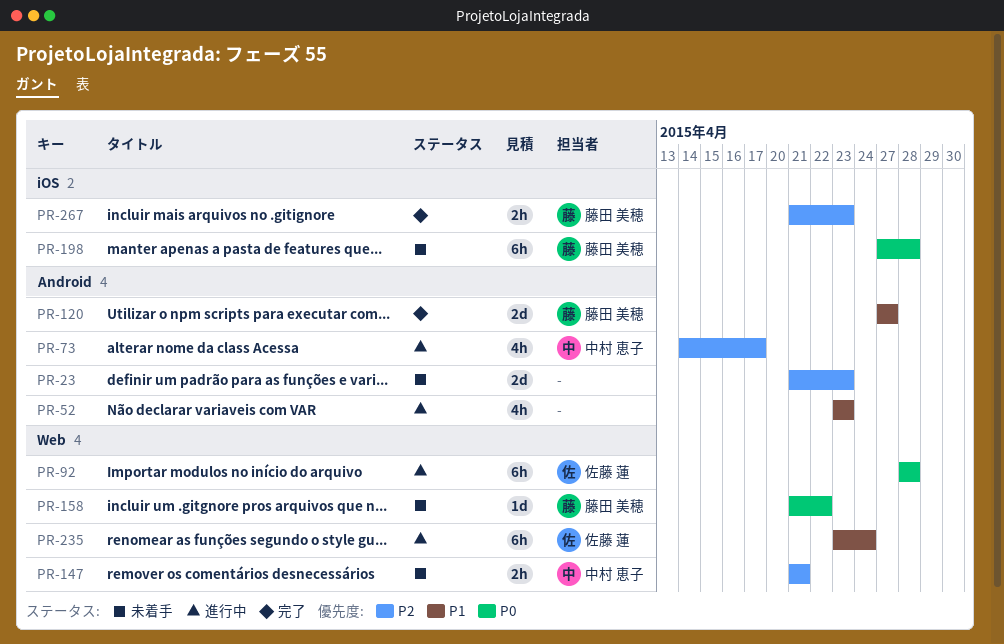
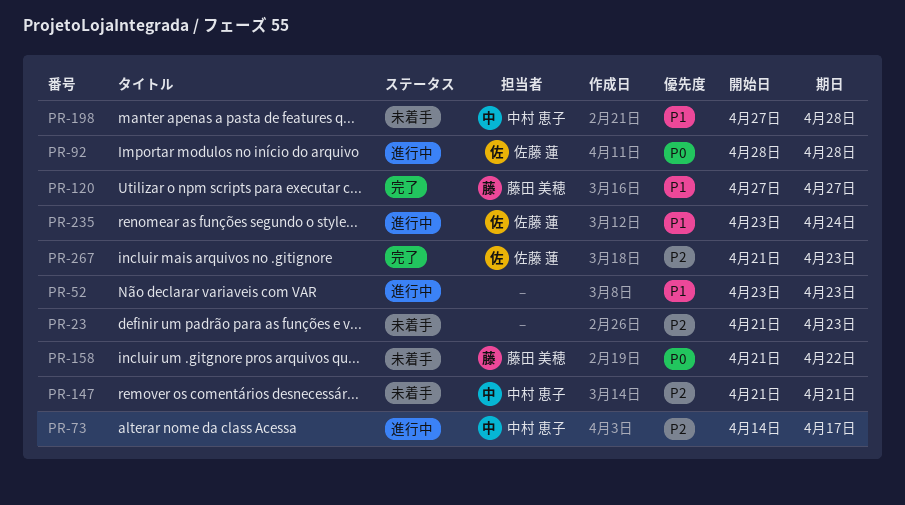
PR-198, owner: 藤田 美穂 -> 中村 恵子
PR-198, priority: P0 -> P1
PR-267, owner: 藤田 美穂 -> 佐藤 蓮

